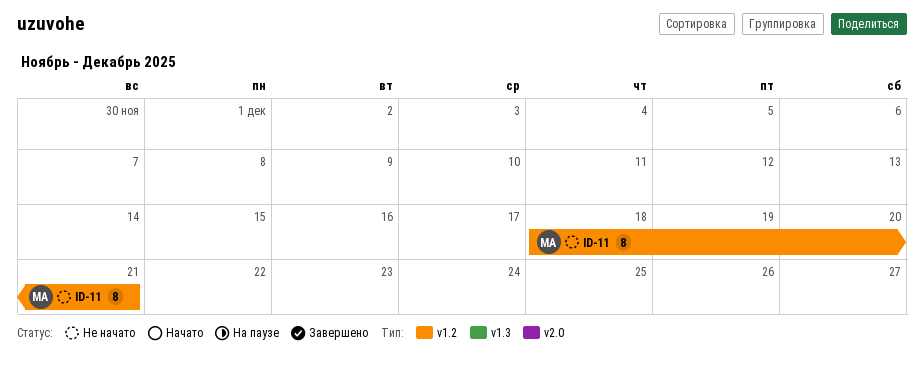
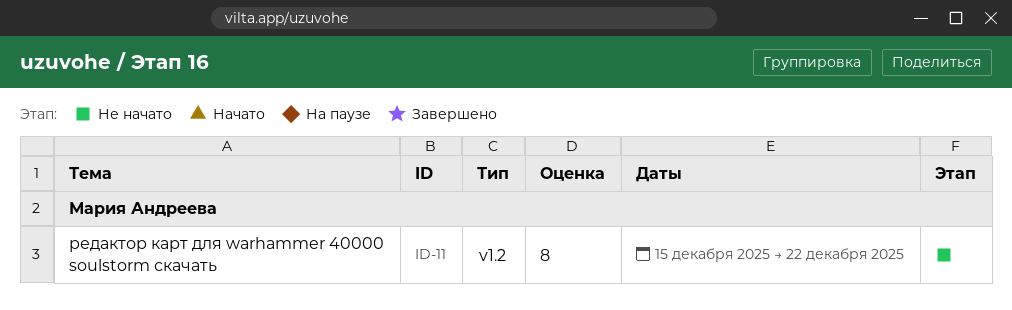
ID-11, start: Dec 18 -> Dec 15
ID-11, due: Dec 21 -> Dec 22

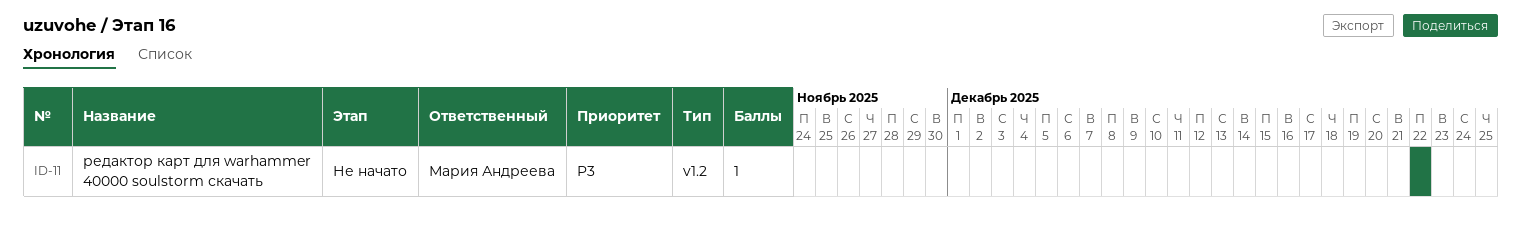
ID-11, estimate: 8 -> 1
ID-11, start: Dec 15 -> Dec 22

